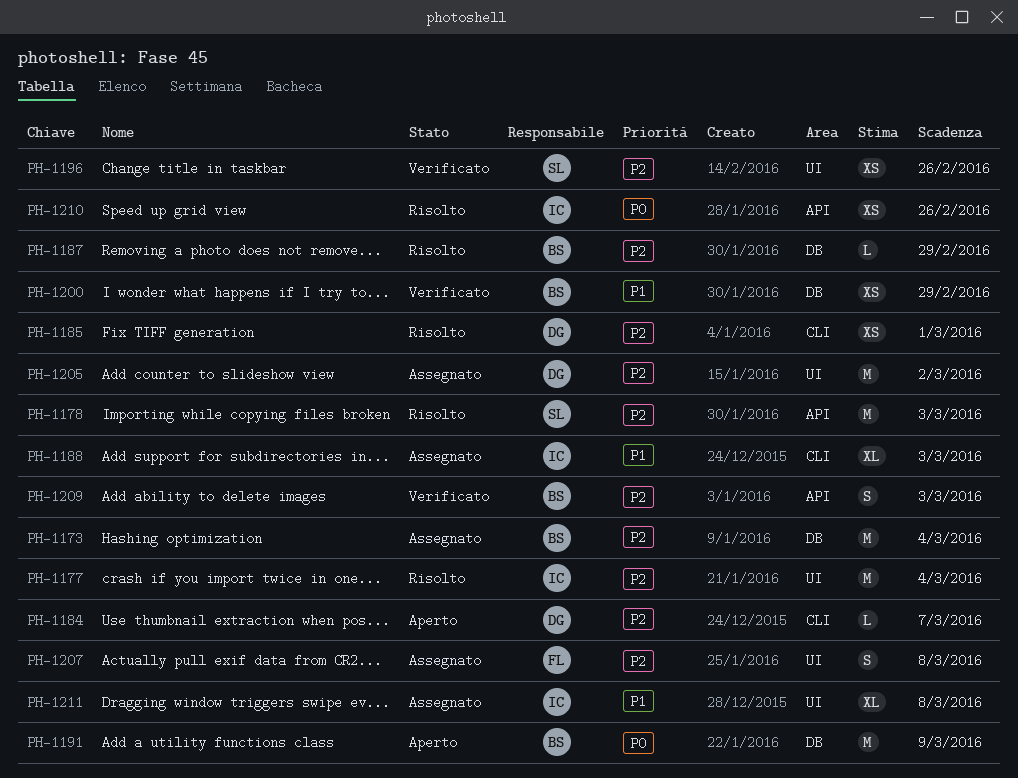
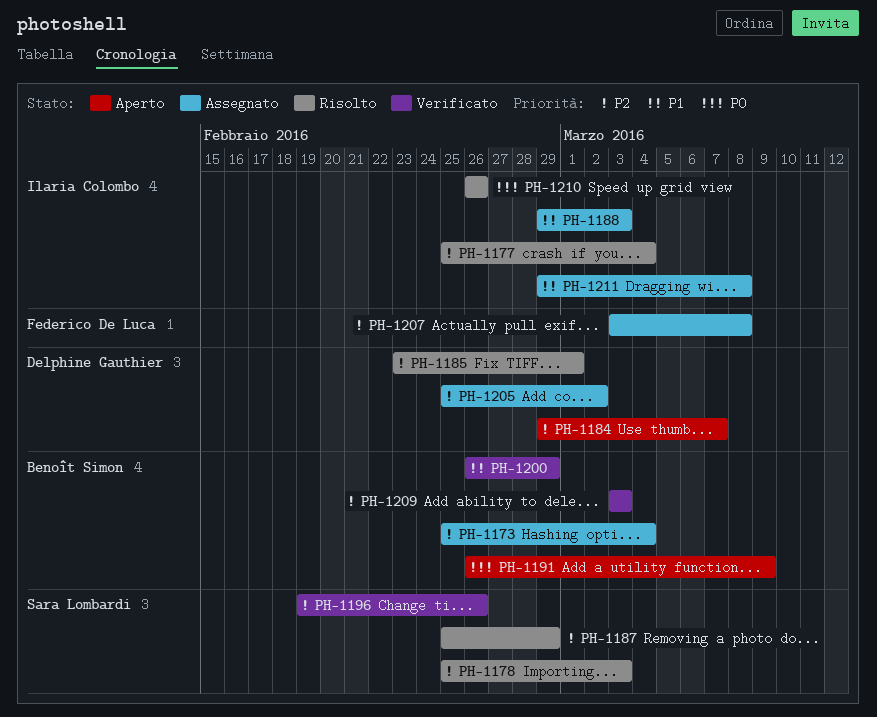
PH-1187, owner: Benoît Simon -> Sara Lombardi

